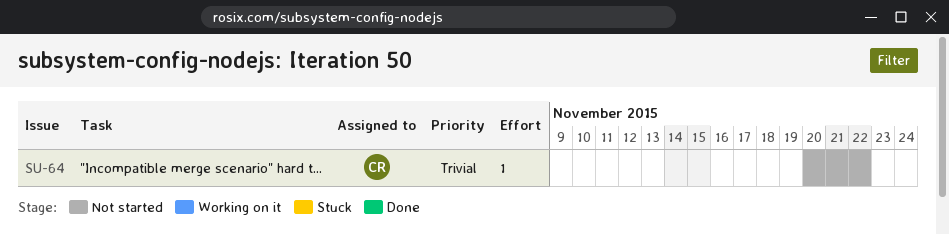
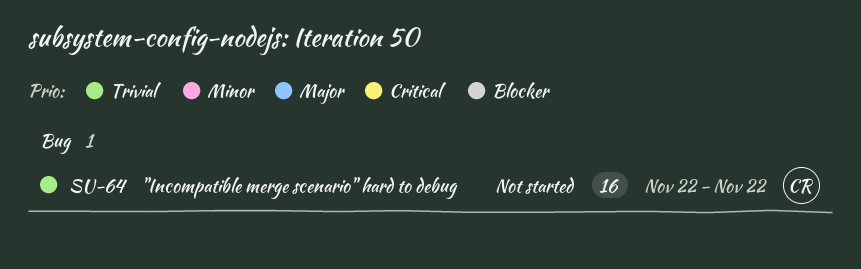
SU-64, estimate: 1 -> 16
SU-64, start: Nov 20 -> Nov 22

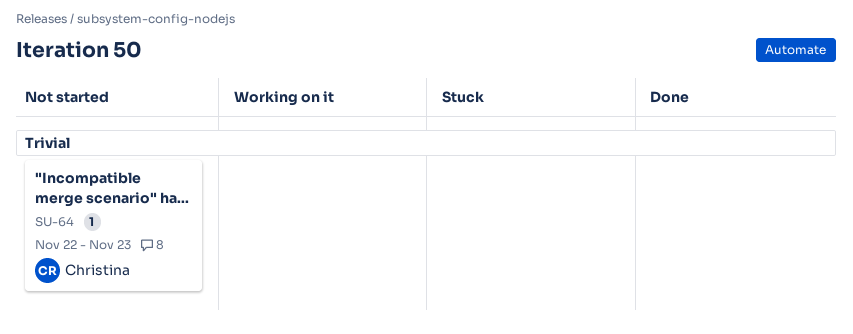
SU-64, estimate: 16 -> 1
SU-64, due: Nov 22 -> Nov 23

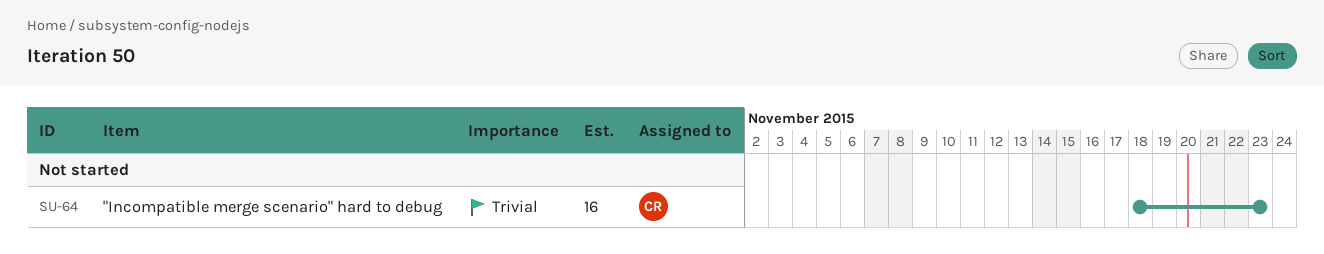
SU-64, estimate: 1 -> 16
SU-64, start: Nov 22 -> Nov 18

